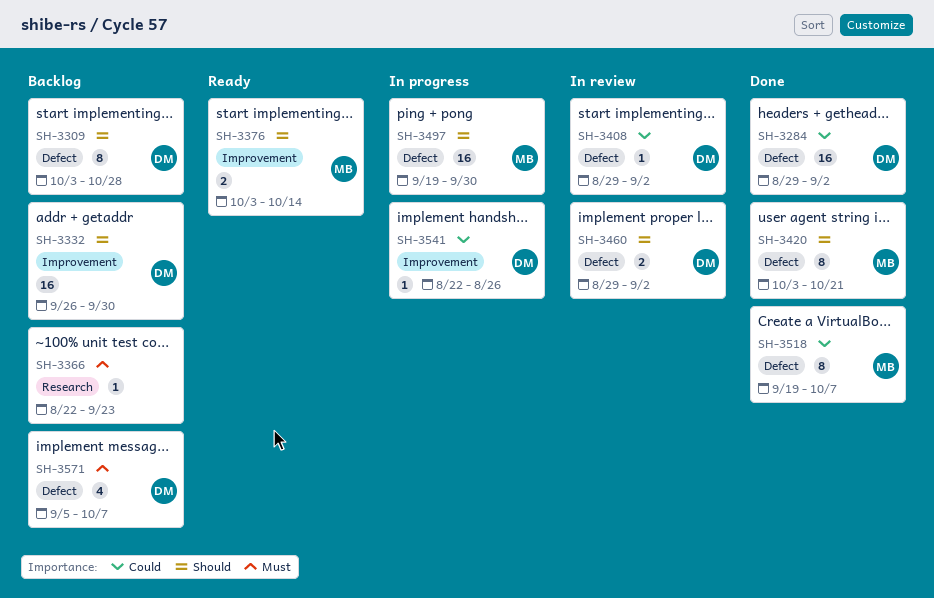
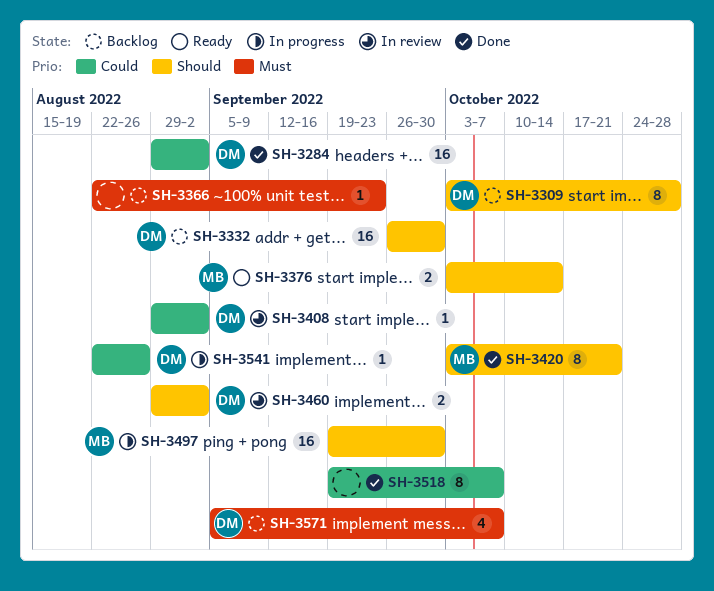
SH-3518, owner: MB -> none

